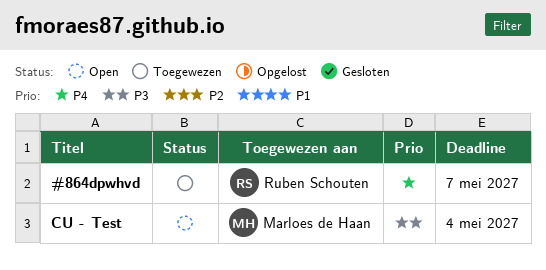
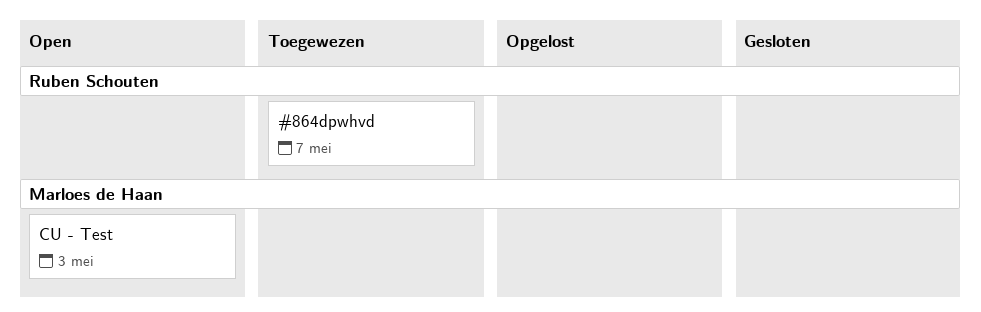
CU - Test, due: May 4 -> May 3

